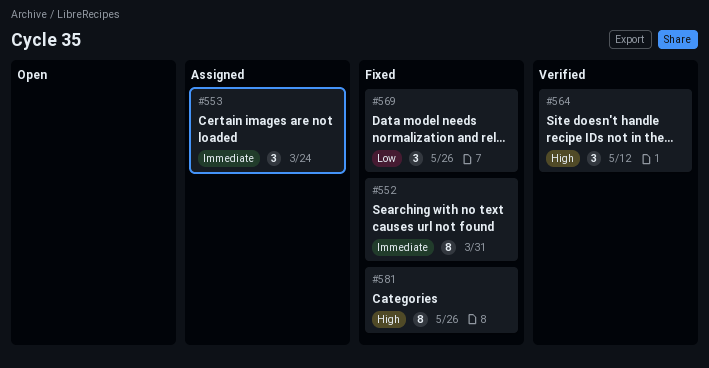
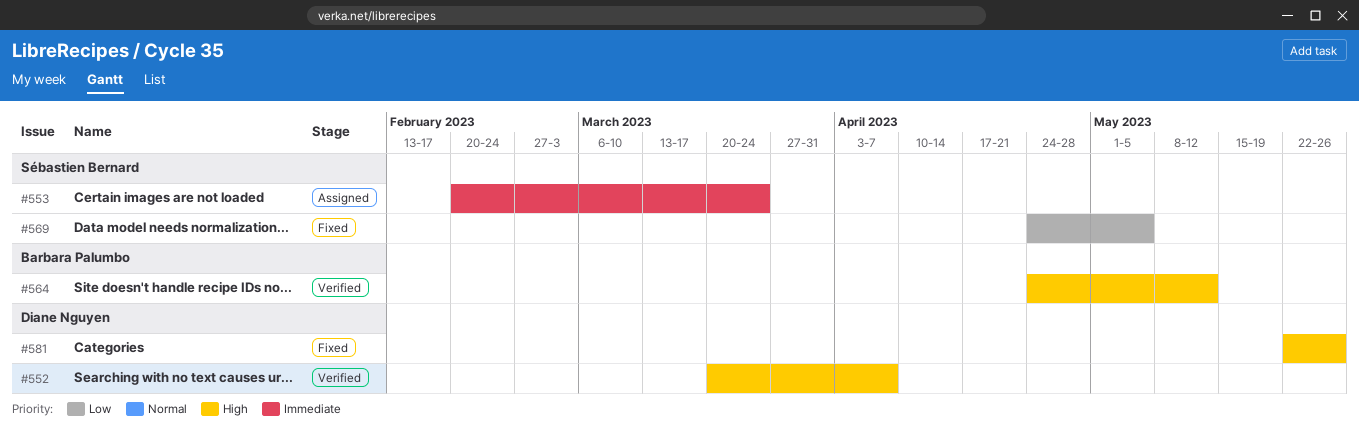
#552, status: Fixed -> Verified
#552, priority: Immediate -> High
#552, due: Mar 31 -> Apr 7
#569, due: May 26 -> May 5

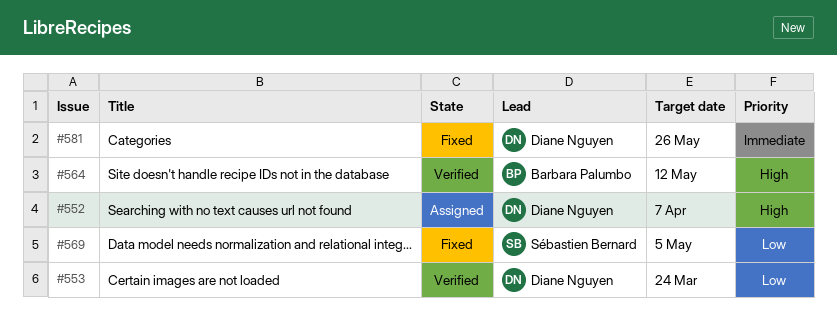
#552, status: Verified -> Assigned
#553, status: Assigned -> Verified
#553, owner: Sébastien Bernard -> Diane Nguyen
#553, priority: Immediate -> Low
#581, priority: High -> Immediate

